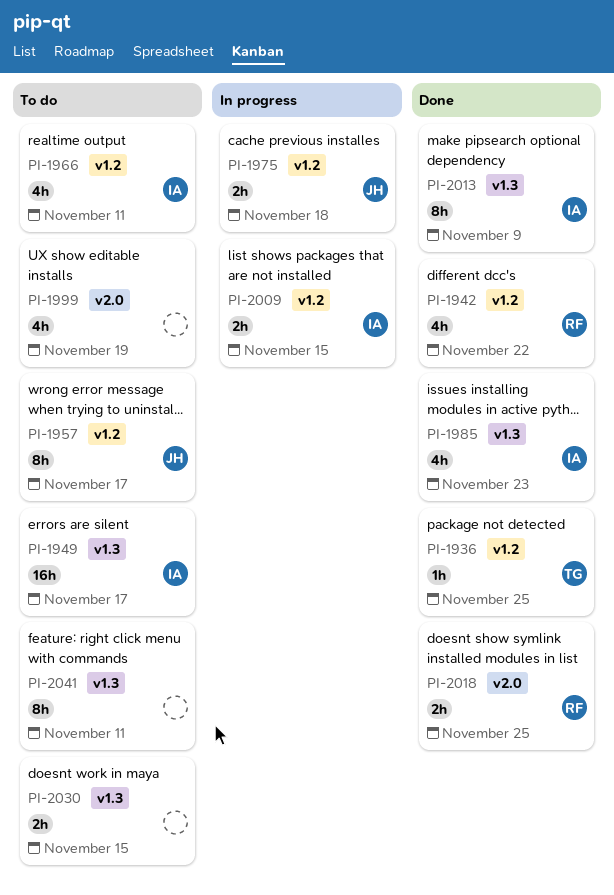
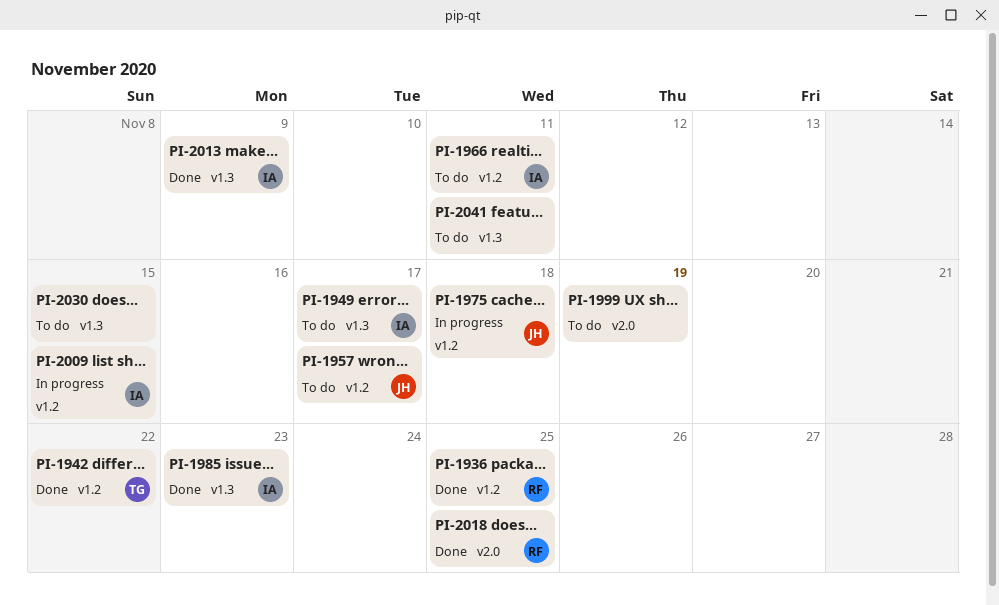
PI-1936, owner: TG -> RF
PI-1942, owner: RF -> TG

